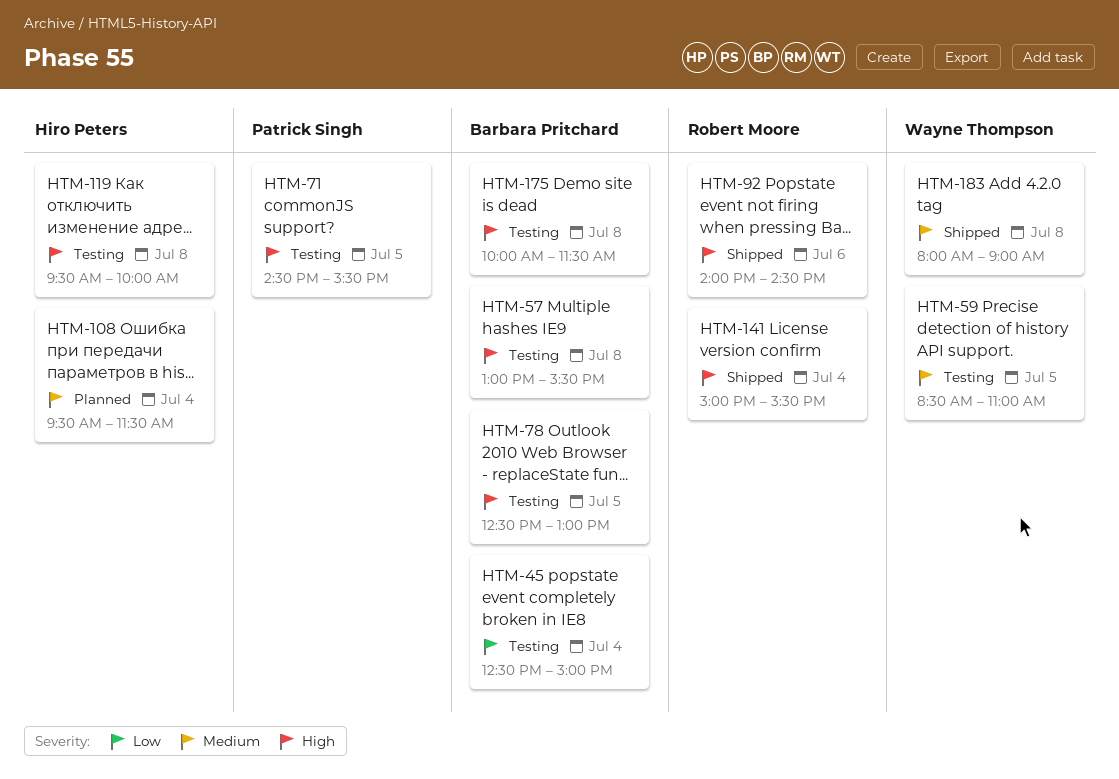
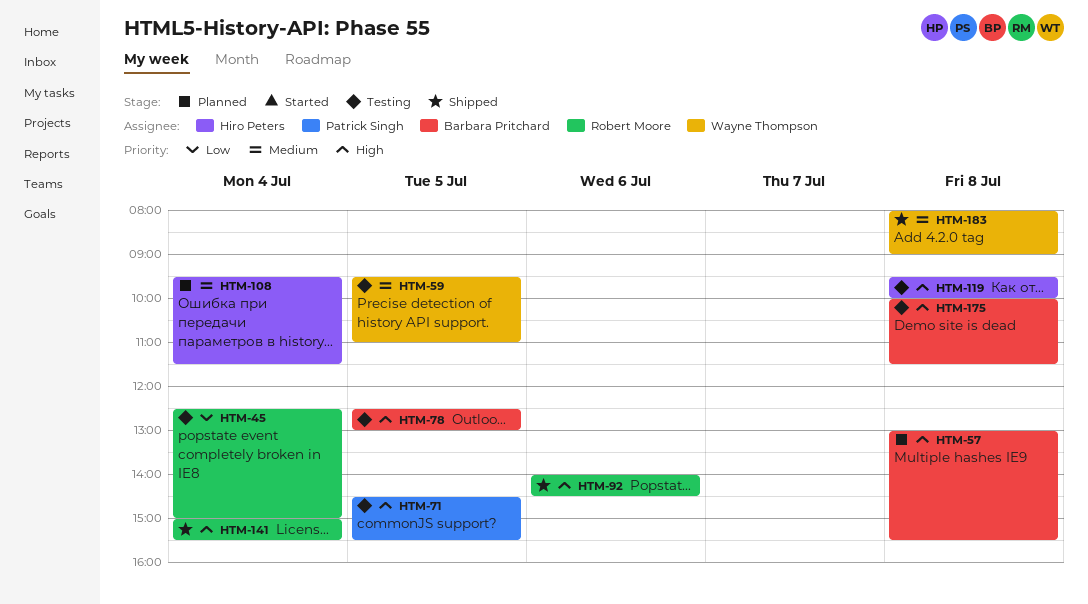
HTM-45, owner: Barbara Pritchard -> Robert Moore
HTM-57, status: Testing -> Planned
HTM-59, begins: 08:30 -> 09:30

